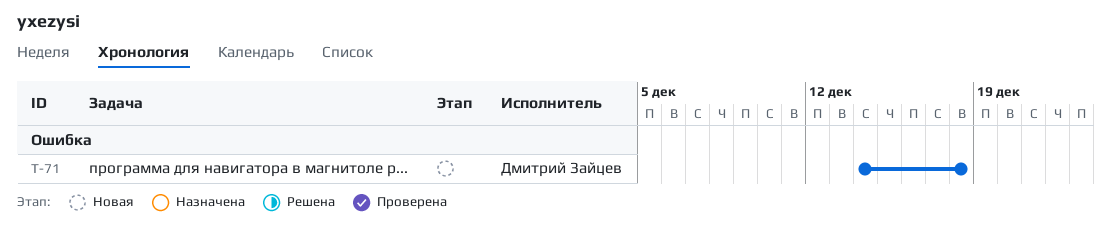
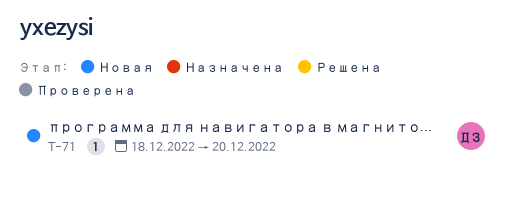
T-71, start: Dec 14 -> Dec 18
T-71, due: Dec 18 -> Dec 20

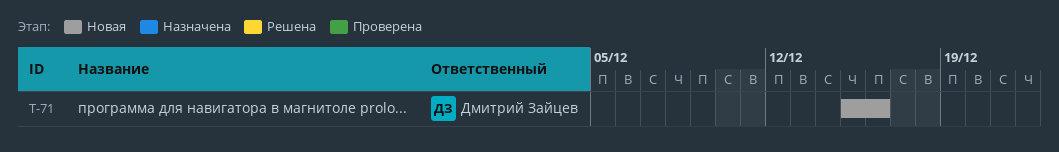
T-71, start: Dec 18 -> Dec 15
T-71, due: Dec 20 -> Dec 16

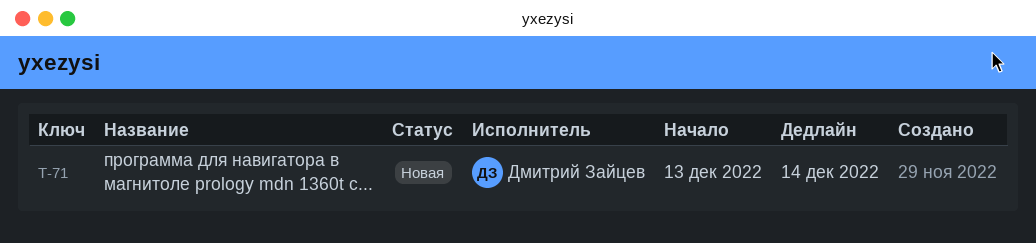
T-71, start: Dec 15 -> Dec 13
T-71, due: Dec 16 -> Dec 14

